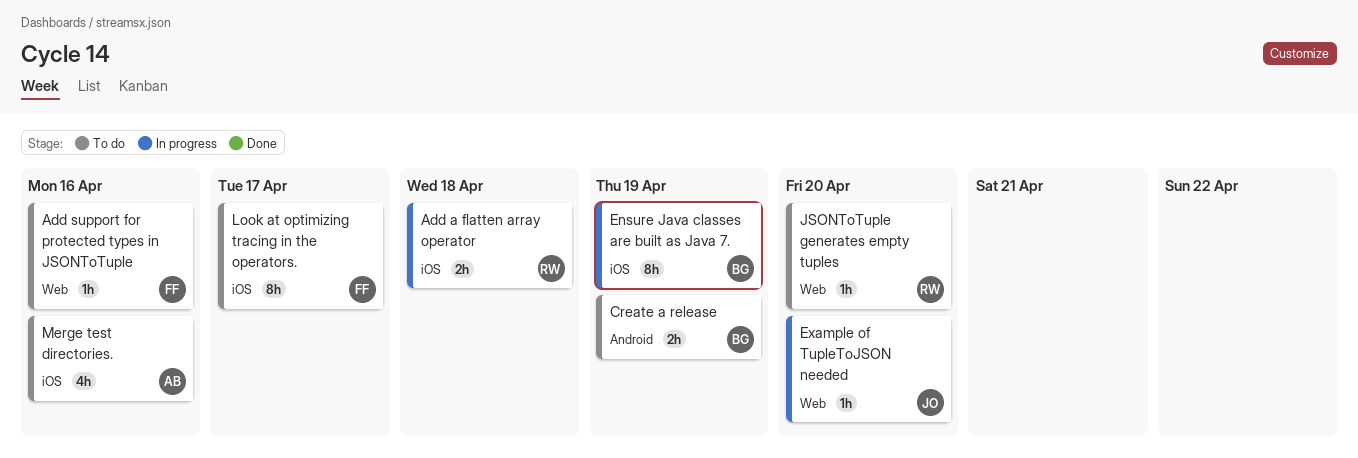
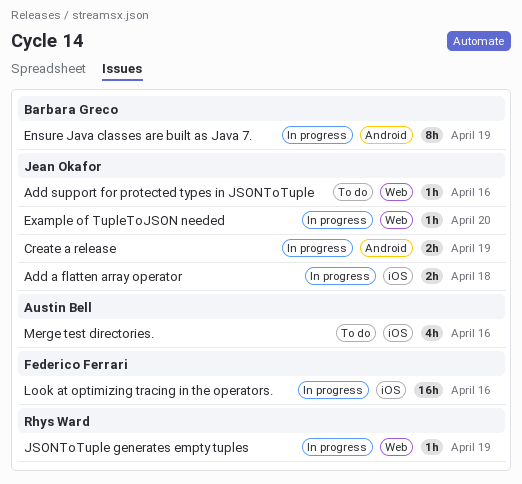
Add a flatten array operator, owner: Rhys Ward -> Jean Okafor
Add support for protected types in JSONToTuple, owner: Federico Ferrari -> Jean Okafor
Create a release, status: To do -> In progress
Create a release, owner: Barbara Greco -> Jean Okafor
Ensure Java classes are built as Java 7., label: iOS -> Android
JSONToTuple generates empty tuples, status: To do -> In progress
JSONToTuple generates empty tuples, due: Apr 20 -> Apr 19
Look at optimizing tracing in the operators., status: To do -> In progress
Look at optimizing tracing in the operators., estimate: 8h -> 16h
Look at optimizing tracing in the operators., due: Apr 17 -> Apr 16

